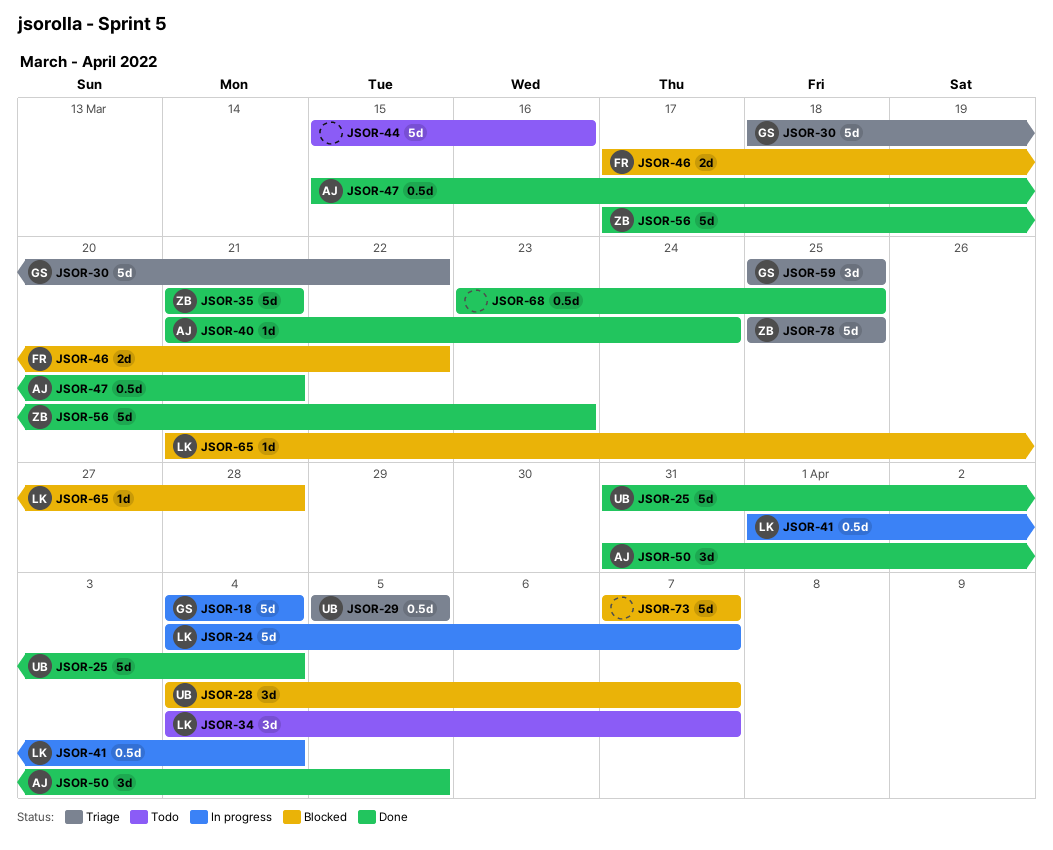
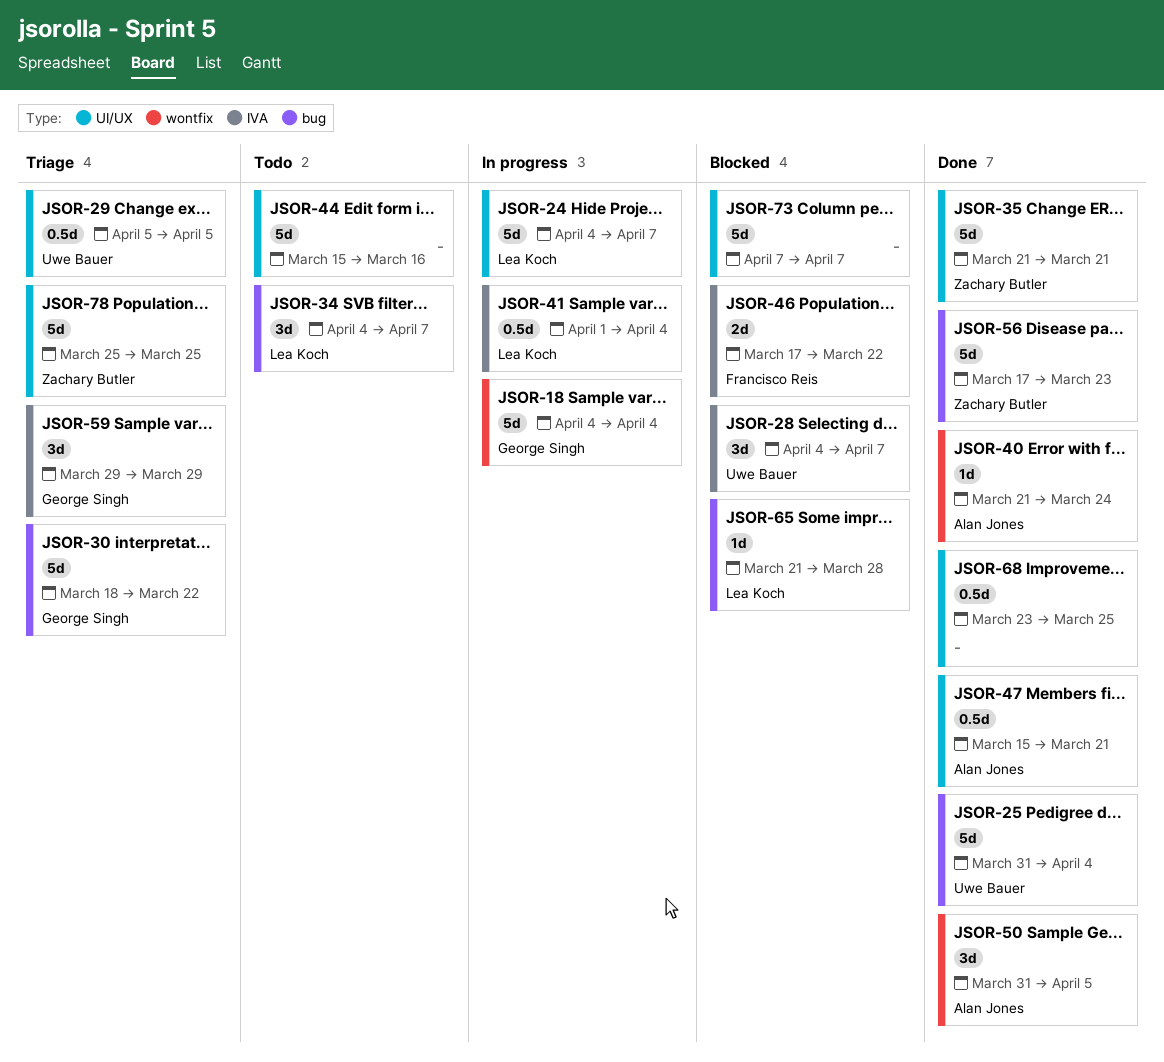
JSOR-59, start: Mar 25 -> Mar 29
JSOR-59, due: Mar 25 -> Mar 29

